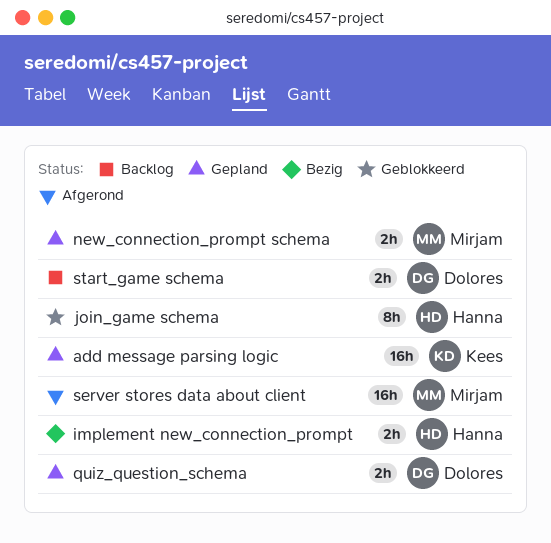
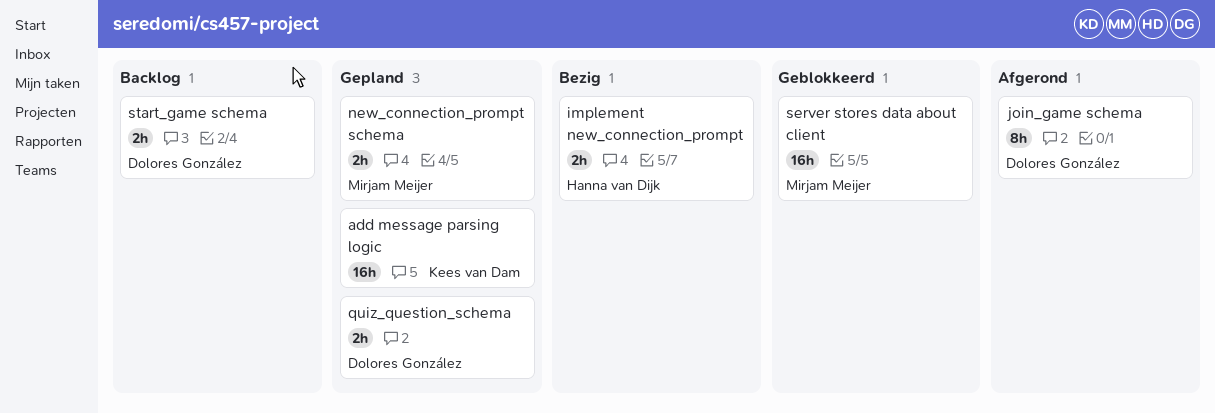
join_game schema, status: Geblokkeerd -> Afgerond
join_game schema, owner: Hanna van Dijk -> Dolores González
server stores data about client, status: Afgerond -> Geblokkeerd

